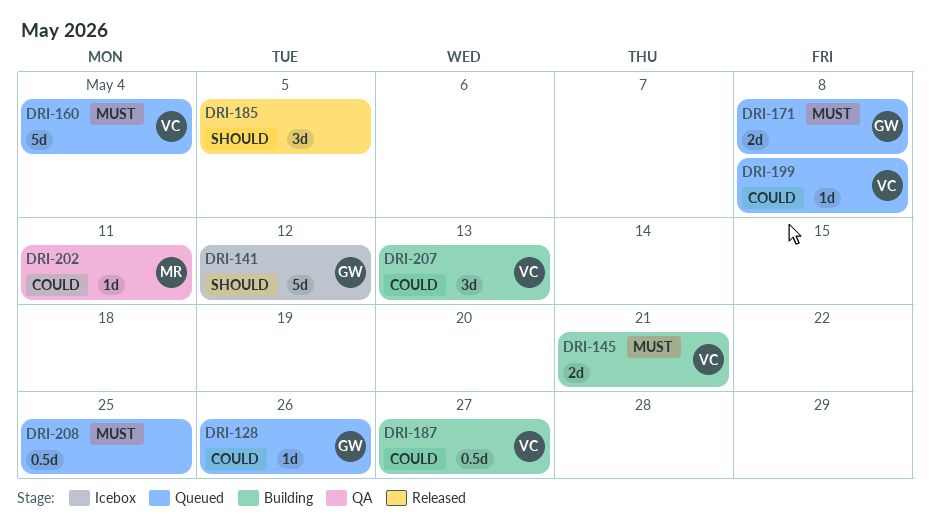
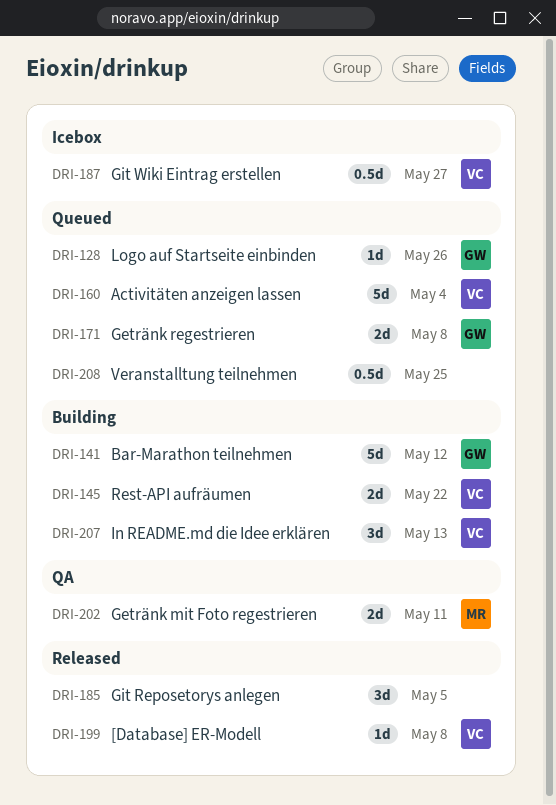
DRI-141, status: Icebox -> Building
DRI-145, due: May 21 -> May 22
DRI-187, status: Building -> Icebox
DRI-199, status: Queued -> Released
DRI-202, estimate: 1d -> 2d

